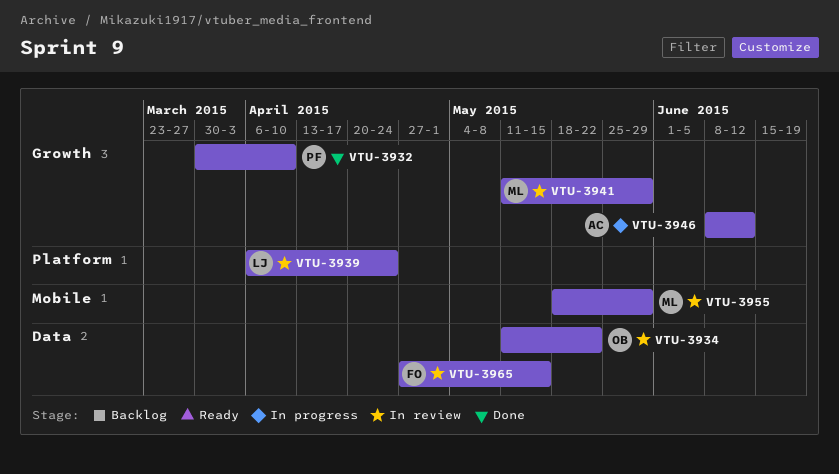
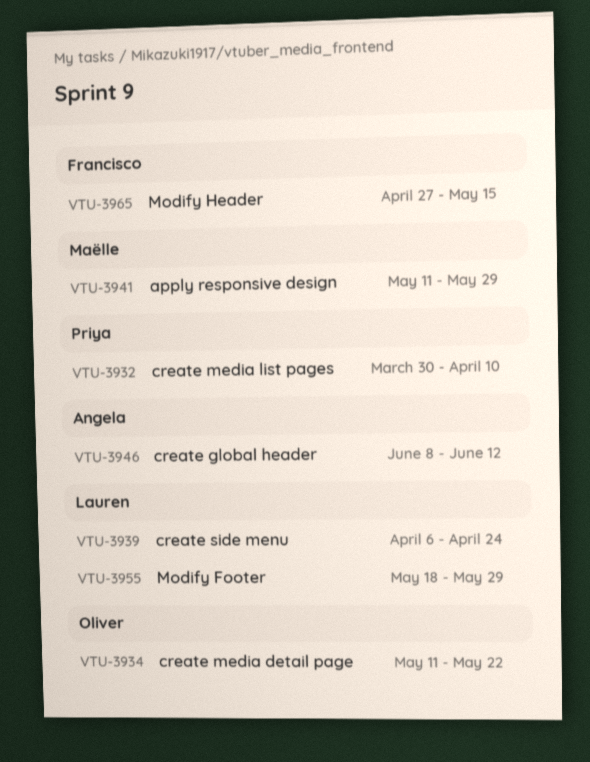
VTU-3955, owner: Maëlle -> Lauren

